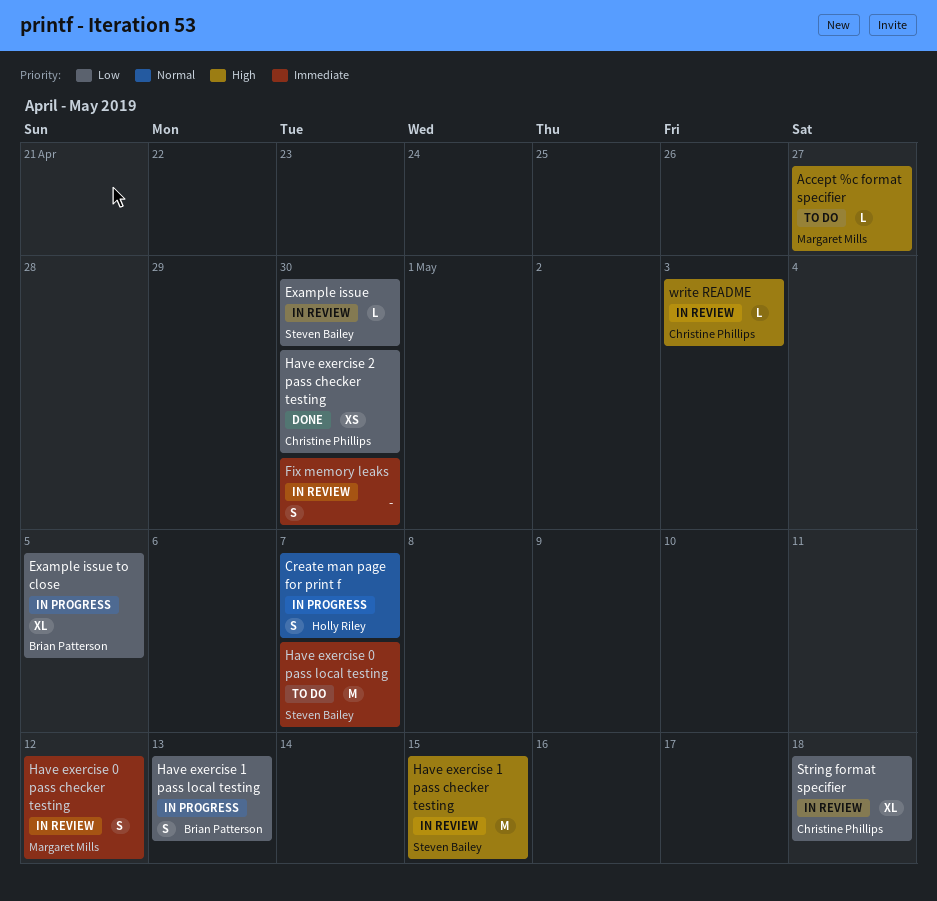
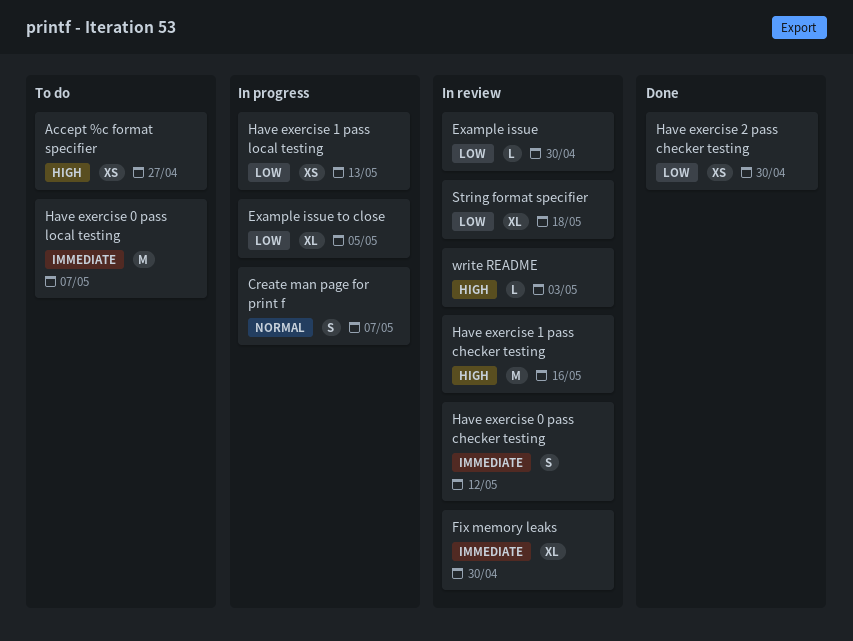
Accept %c format specifier, estimate: L -> XS
Fix memory leaks, estimate: S -> XL
Have exercise 1 pass checker testing, due: May 15 -> May 16
Have exercise 1 pass local testing, estimate: S -> XS

